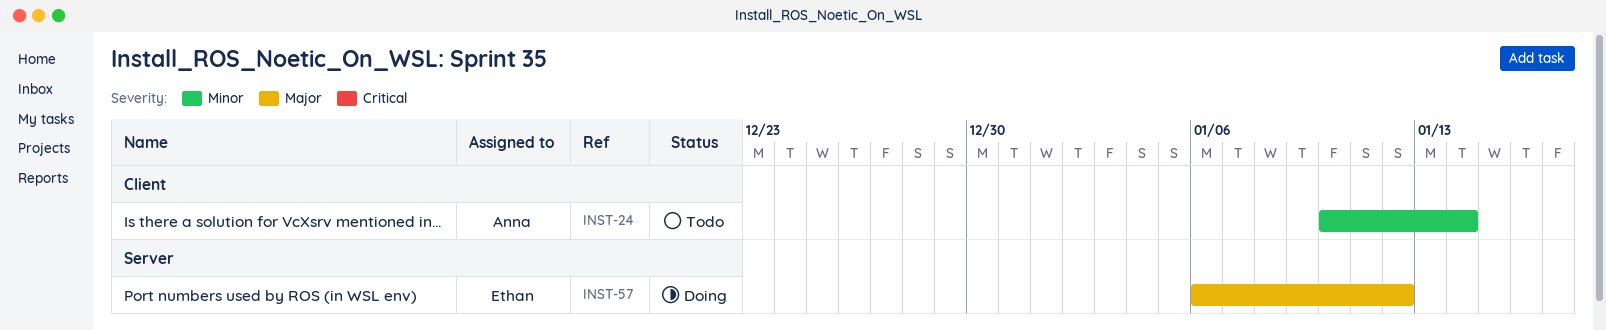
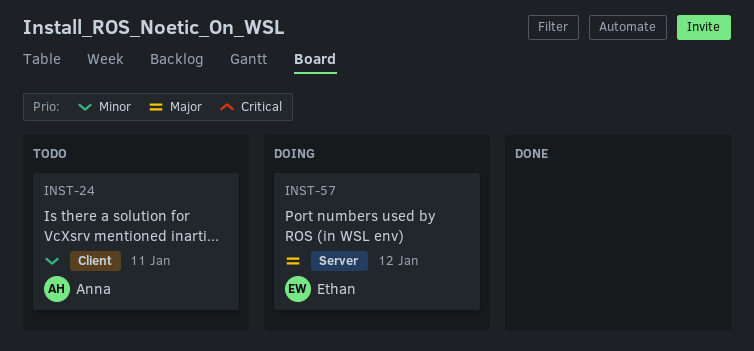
INST-24, due: Jan 14 -> Jan 11

